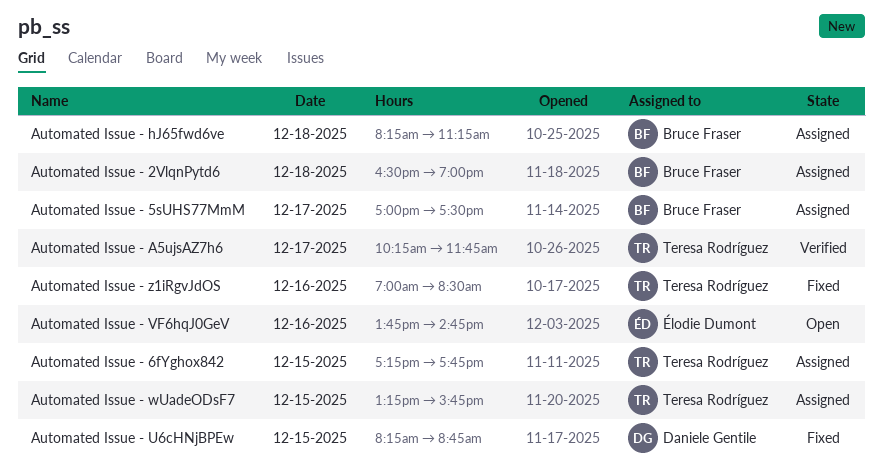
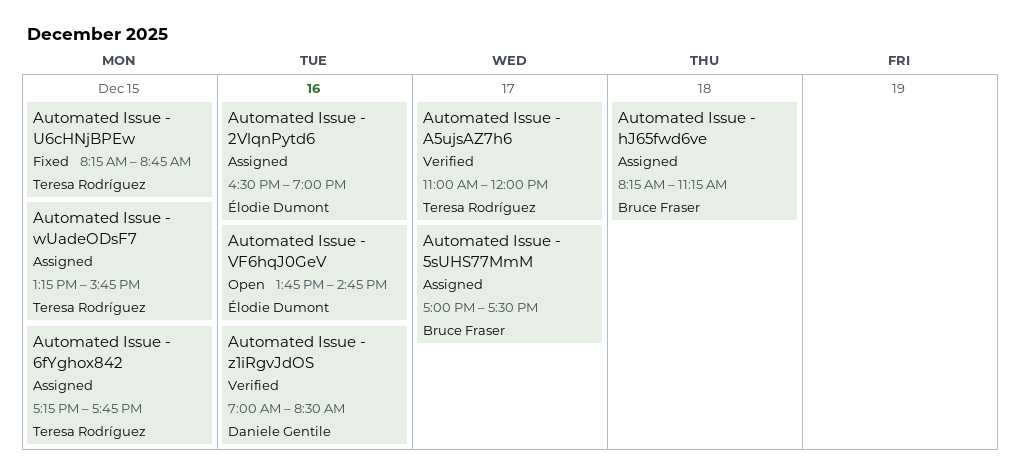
Automated Issue - 2VlqnPytd6, owner: Bruce Fraser -> Élodie Dumont
Automated Issue - 2VlqnPytd6, day: Dec 18 -> Dec 16
Automated Issue - A5ujsAZ7h6, begins: 10:15 -> 11:00
Automated Issue - A5ujsAZ7h6, ends: 11:45 -> 12:00
Automated Issue - U6cHNjBPEw, owner: Daniele Gentile -> Teresa Rodríguez
Automated Issue - z1iRgvJdOS, status: Fixed -> Verified
Automated Issue - z1iRgvJdOS, owner: Teresa Rodríguez -> Daniele Gentile

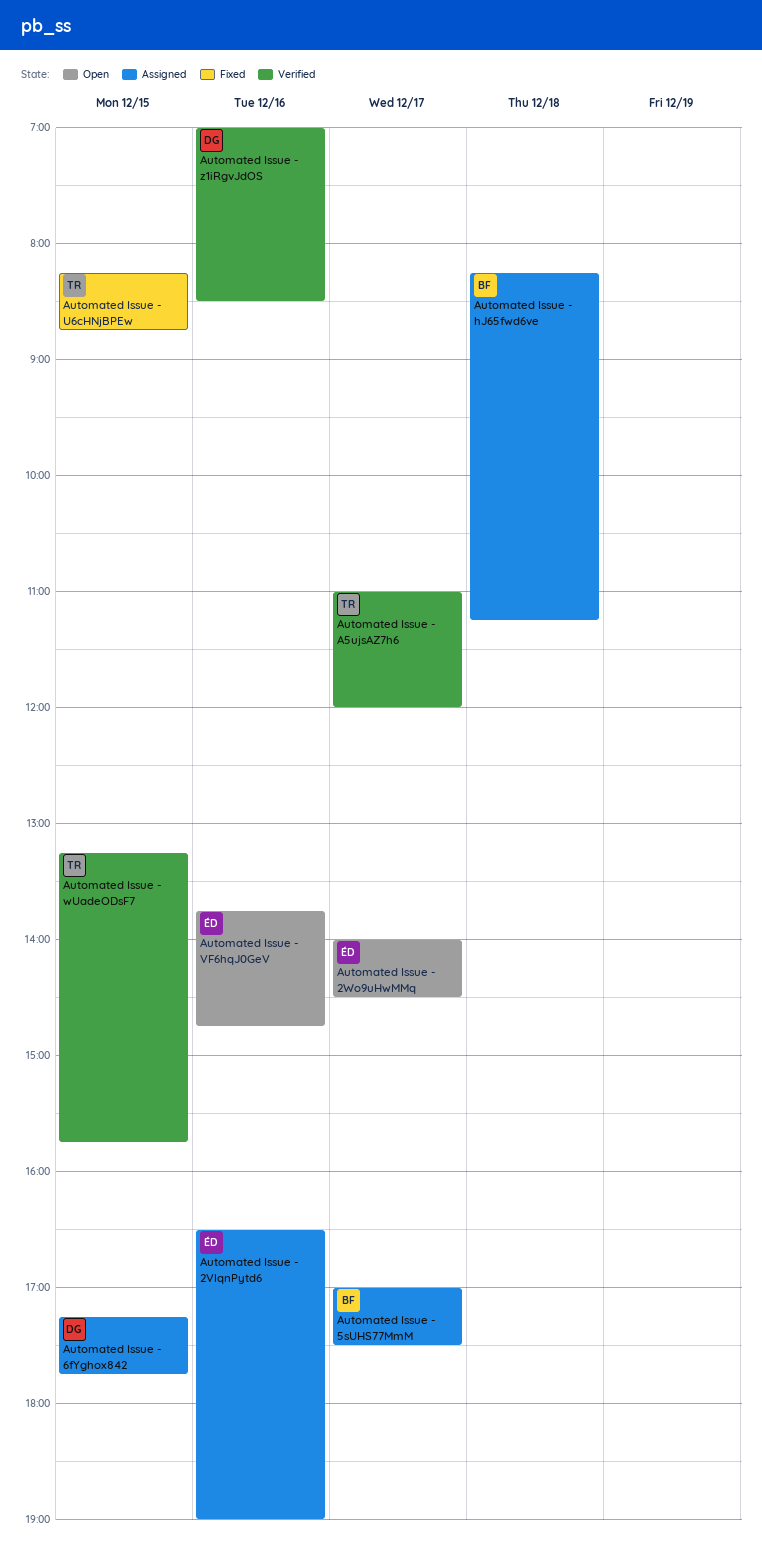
Automated Issue - 2Wo9uHwMMq: none -> present
Automated Issue - 6fYghox842, owner: Teresa Rodríguez -> Daniele Gentile
Automated Issue - wUadeODsF7, status: Assigned -> Verified

